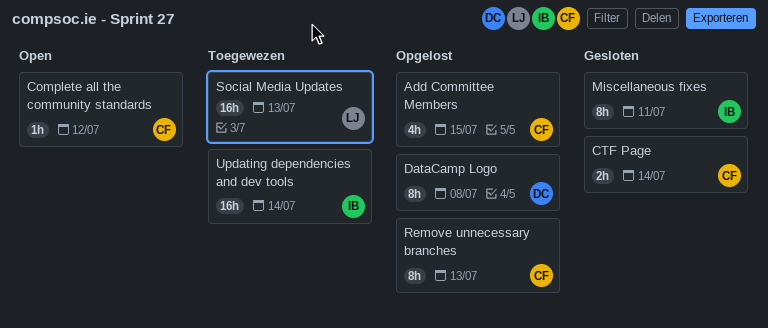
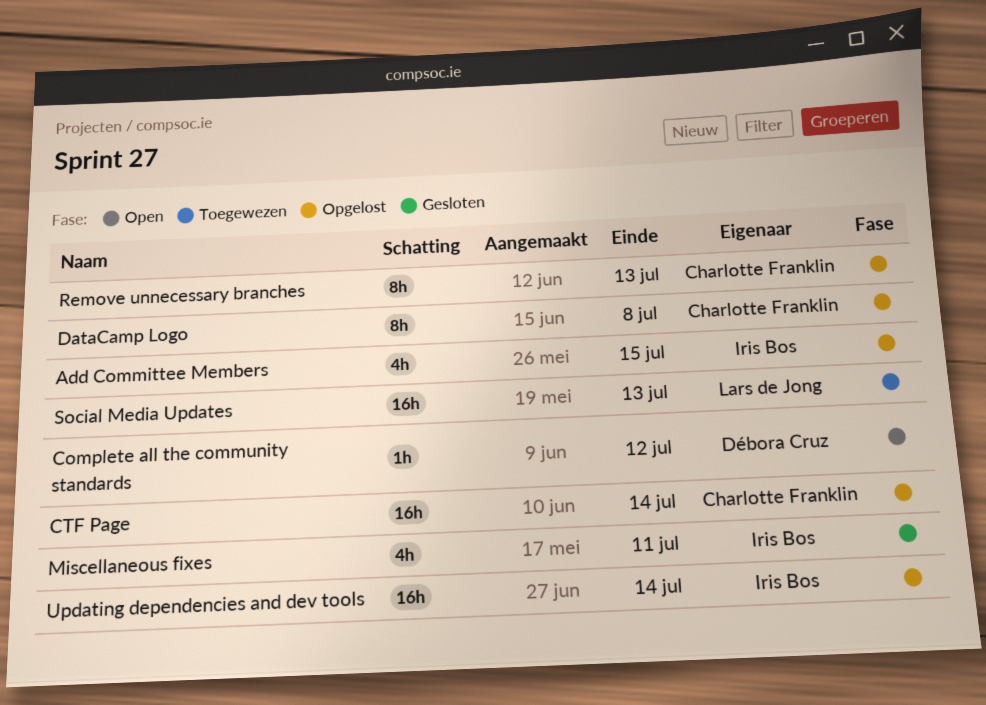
Add Committee Members, owner: Charlotte Franklin -> Iris Bos
Complete all the community standards, owner: Charlotte Franklin -> Débora Cruz
CTF Page, status: Gesloten -> Opgelost
CTF Page, estimate: 2h -> 16h
DataCamp Logo, owner: Débora Cruz -> Charlotte Franklin
Miscellaneous fixes, estimate: 8h -> 4h
Updating dependencies and dev tools, status: Toegewezen -> Opgelost

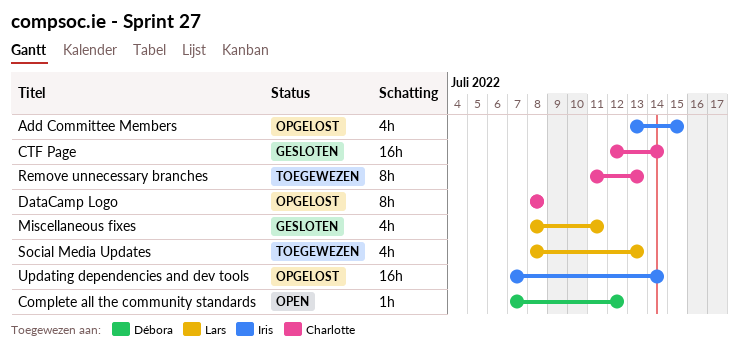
CTF Page, status: Opgelost -> Gesloten
Miscellaneous fixes, owner: Iris Bos -> Lars de Jong
Remove unnecessary branches, status: Opgelost -> Toegewezen
Social Media Updates, estimate: 16h -> 4h

